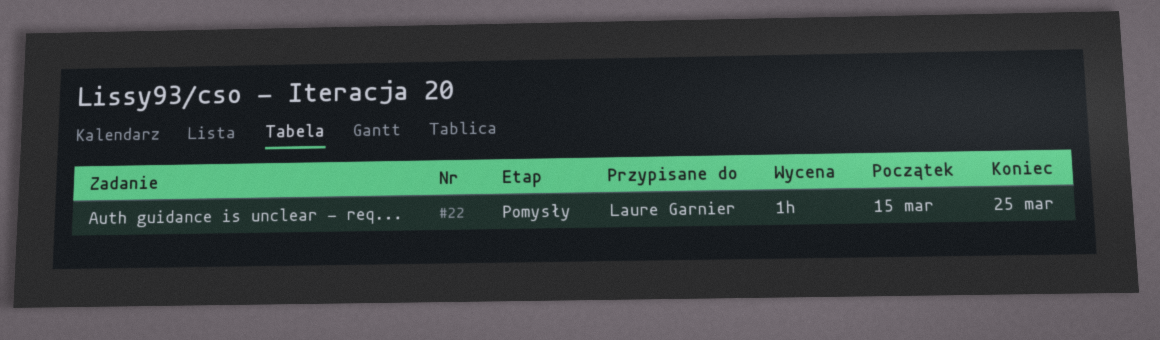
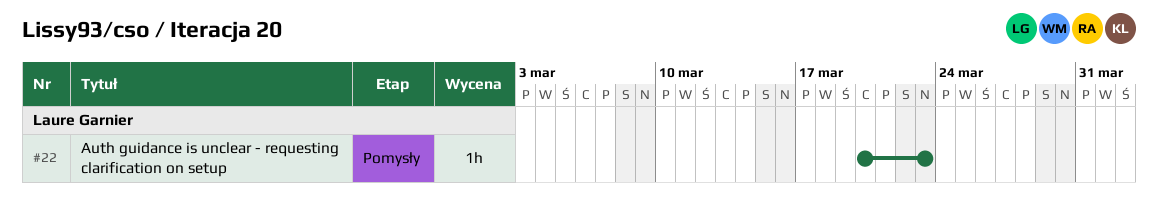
#22, start: Mar 15 -> Mar 20
#22, due: Mar 25 -> Mar 23

